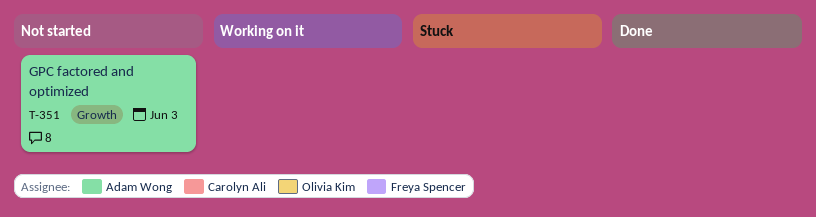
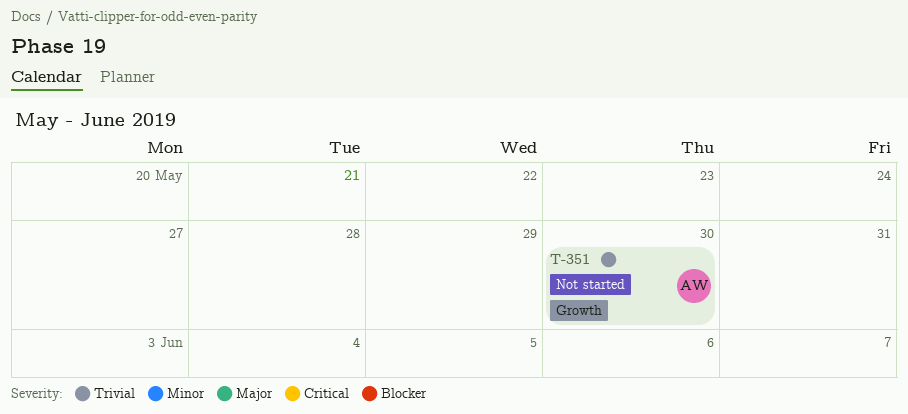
T-351, due: Jun 3 -> May 30

